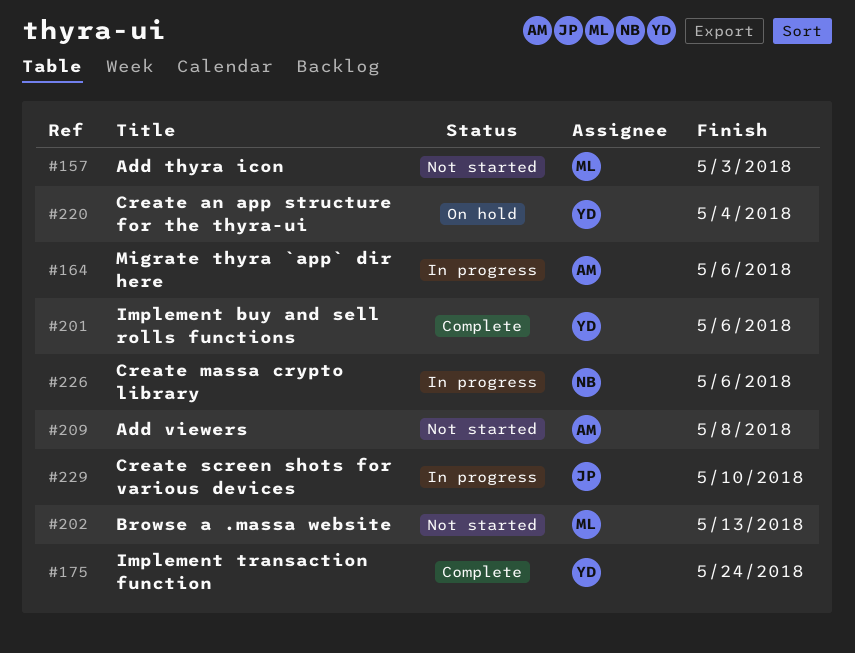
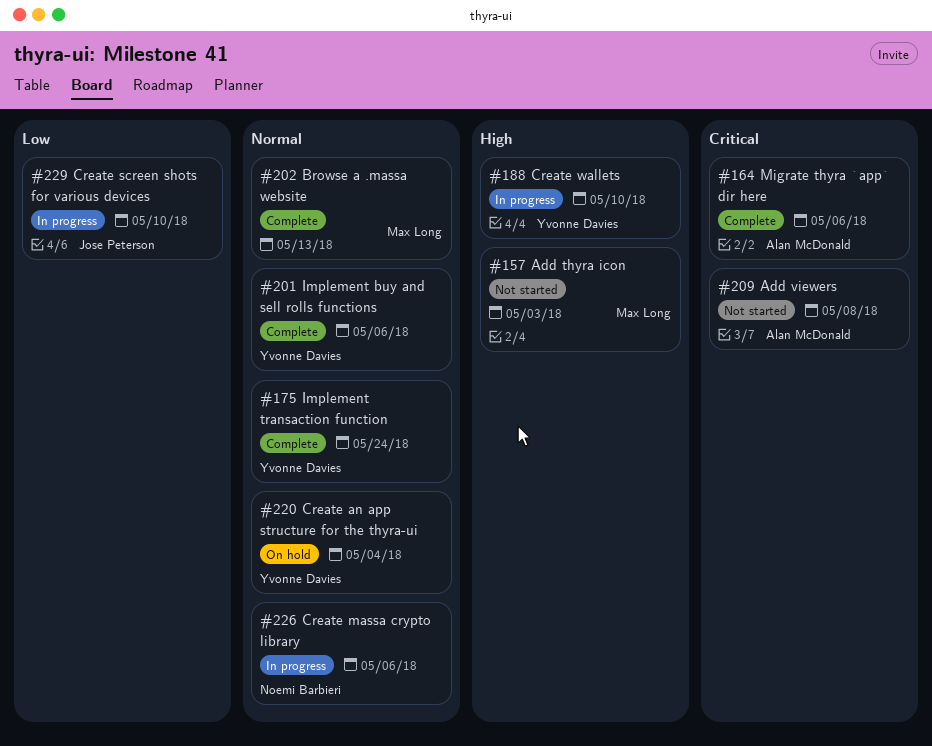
#164, status: In progress -> Complete
#188: none -> present
#202, status: Not started -> Complete

